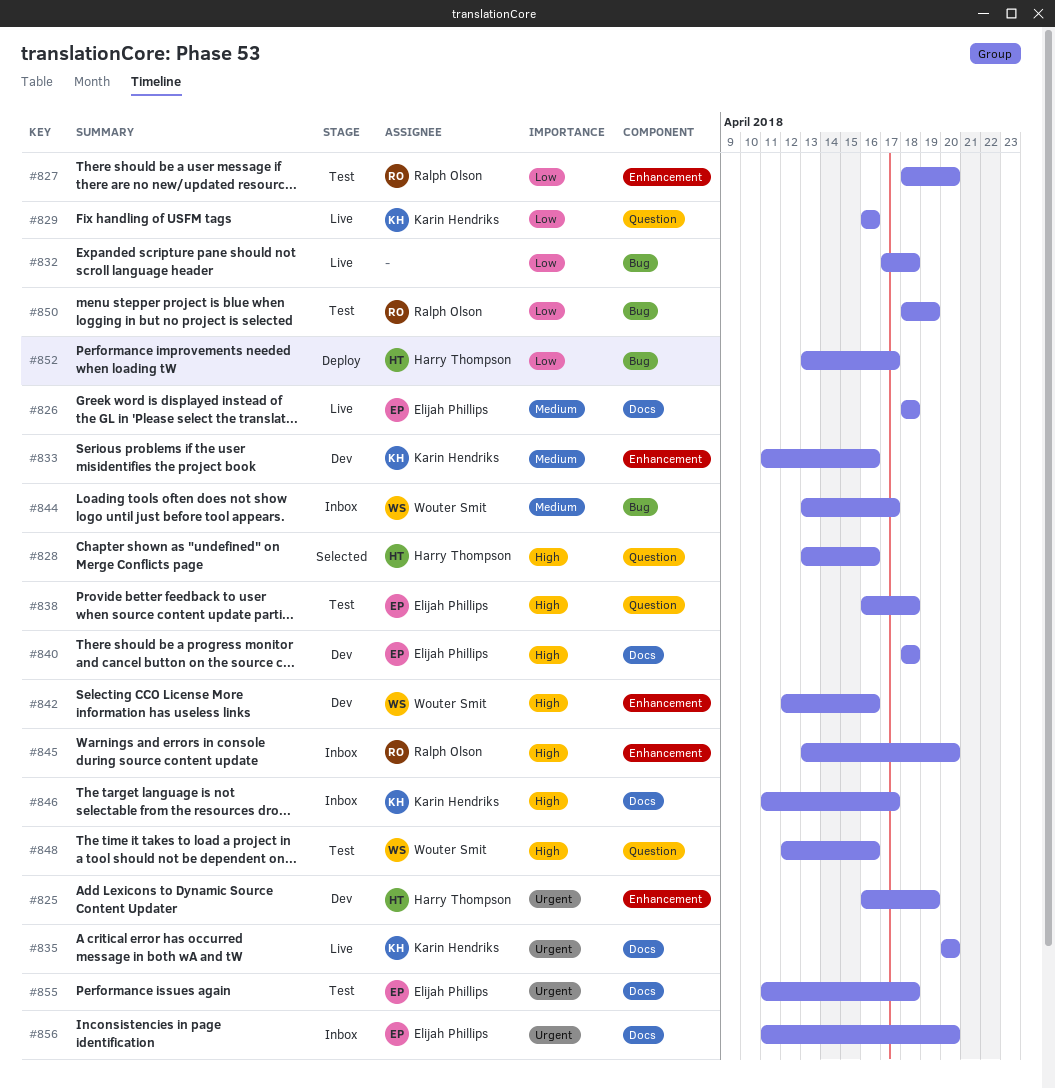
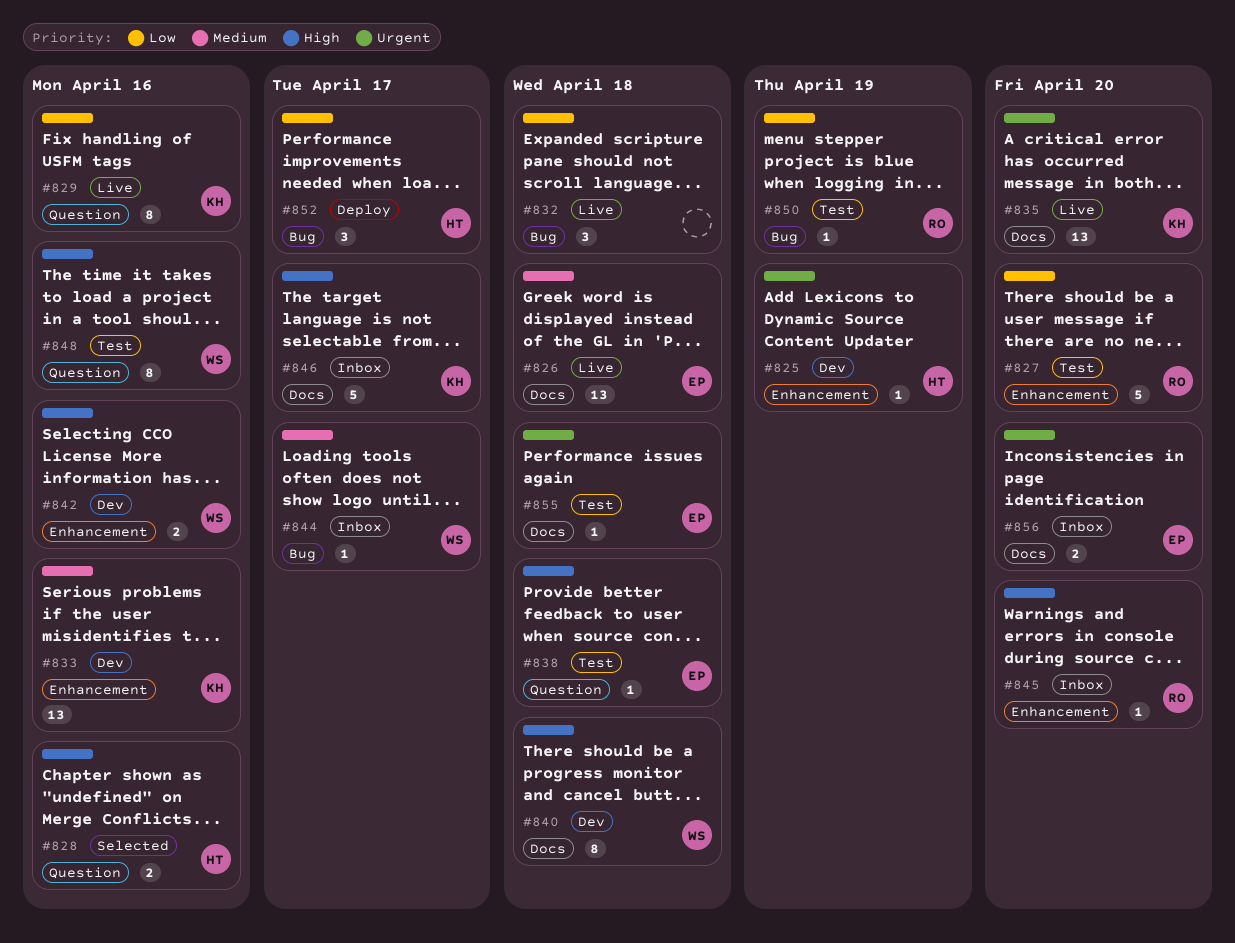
#840, owner: Elijah Phillips -> Wouter Smit

